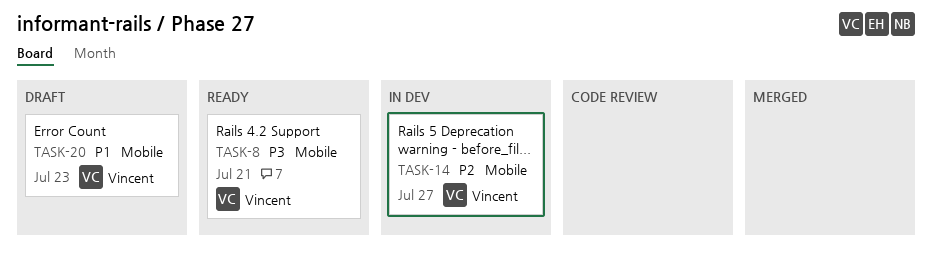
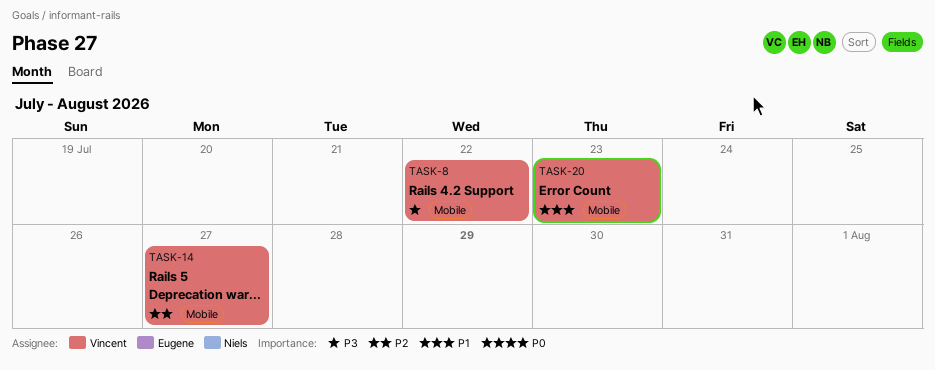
TASK-8, due: Jul 21 -> Jul 22

